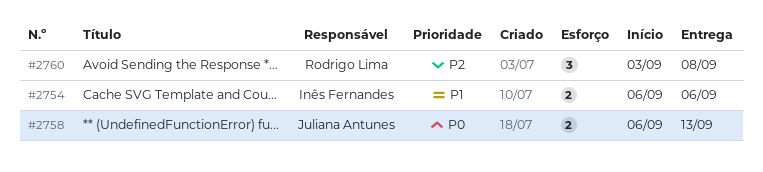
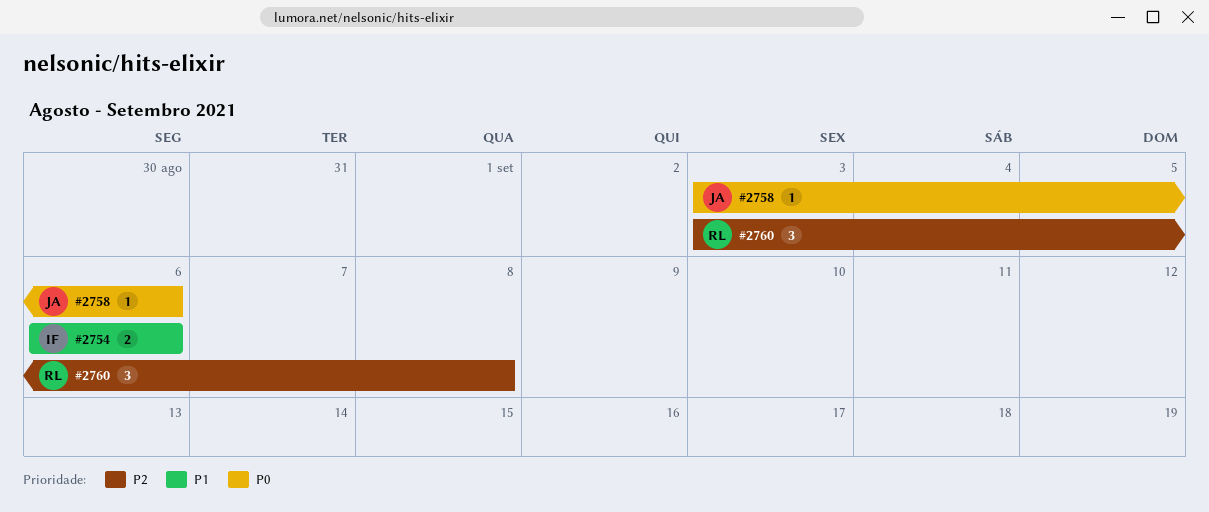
#2758, estimate: 2 -> 1
#2758, start: Sep 6 -> Sep 3
#2758, due: Sep 13 -> Sep 6

